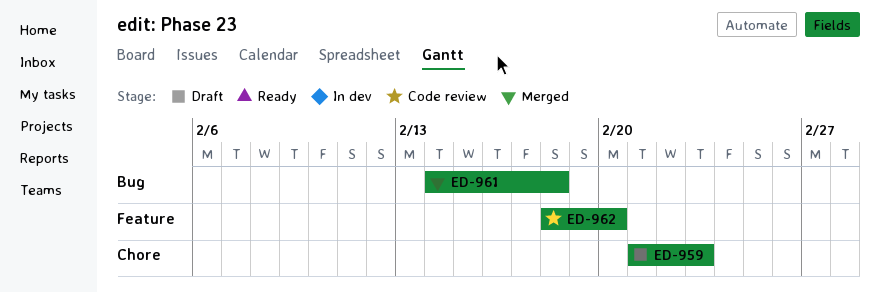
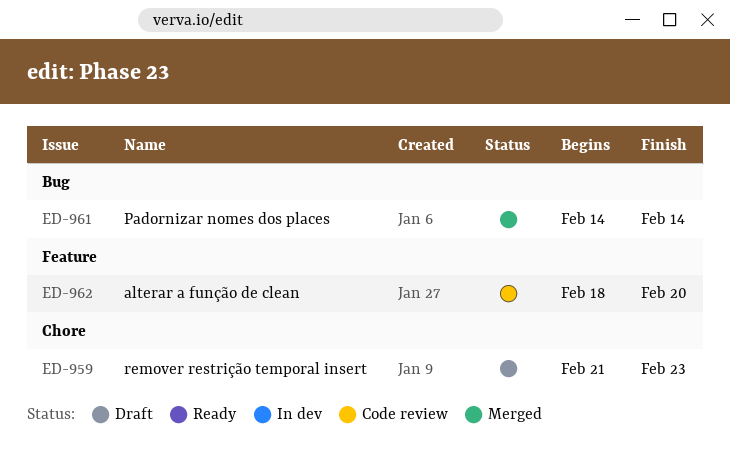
ED-961, due: Feb 18 -> Feb 14

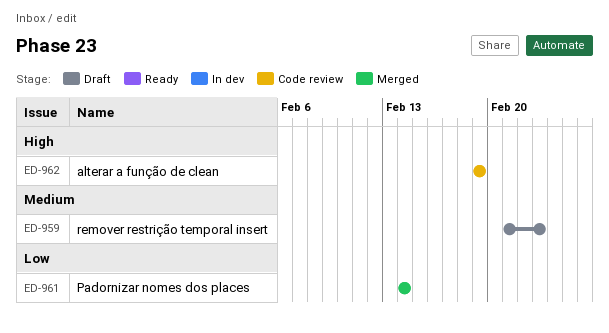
ED-962, start: Feb 18 -> Feb 19
ED-962, due: Feb 20 -> Feb 19

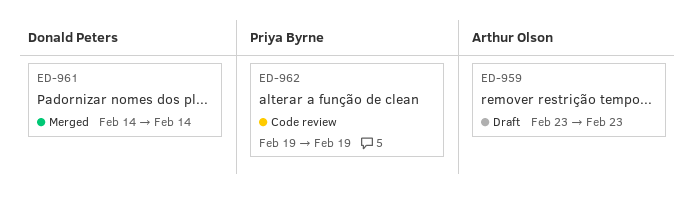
ED-959, start: Feb 21 -> Feb 23

